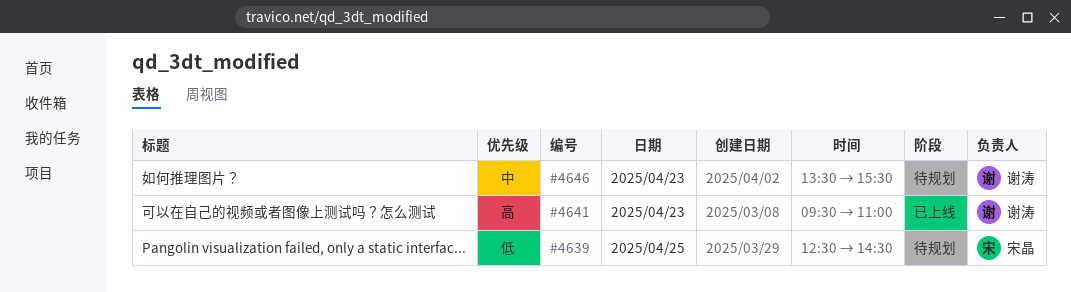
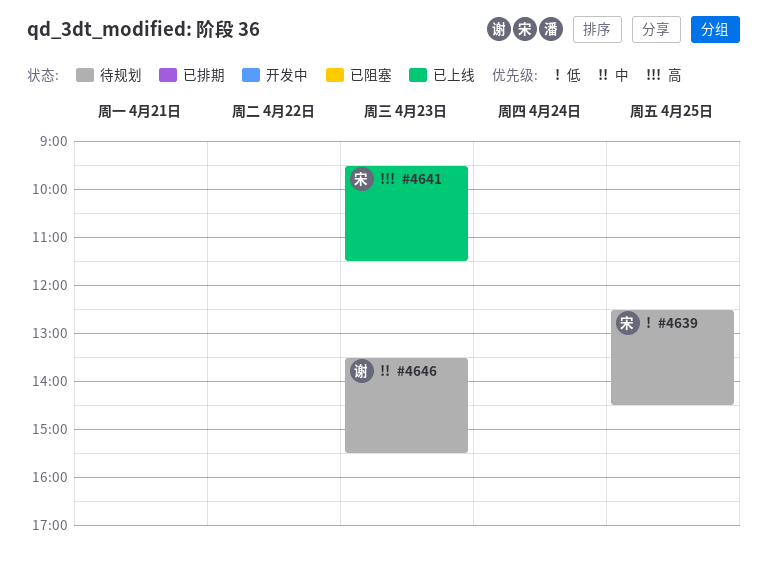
#4641, owner: 谢涛 -> 宋晶
#4641, ends: 11:00 -> 11:30

